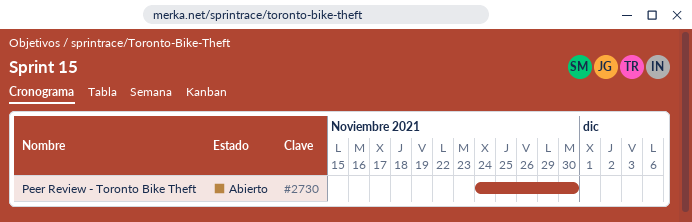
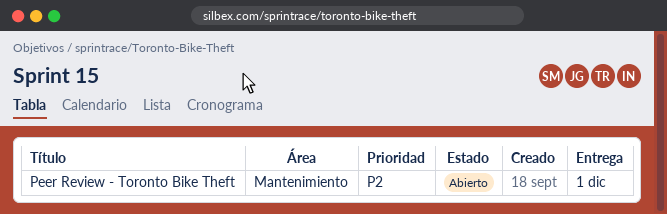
Peer Review - Toronto Bike Theft, due: Nov 30 -> Dec 1

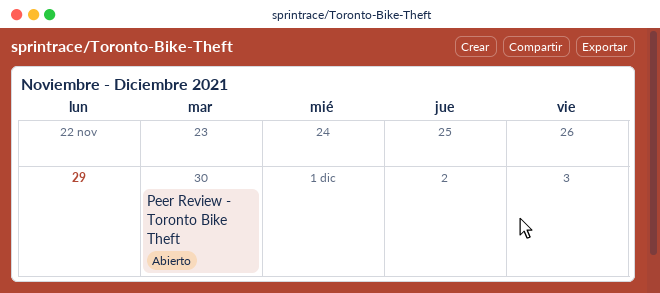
Peer Review - Toronto Bike Theft, due: Dec 1 -> Nov 30

